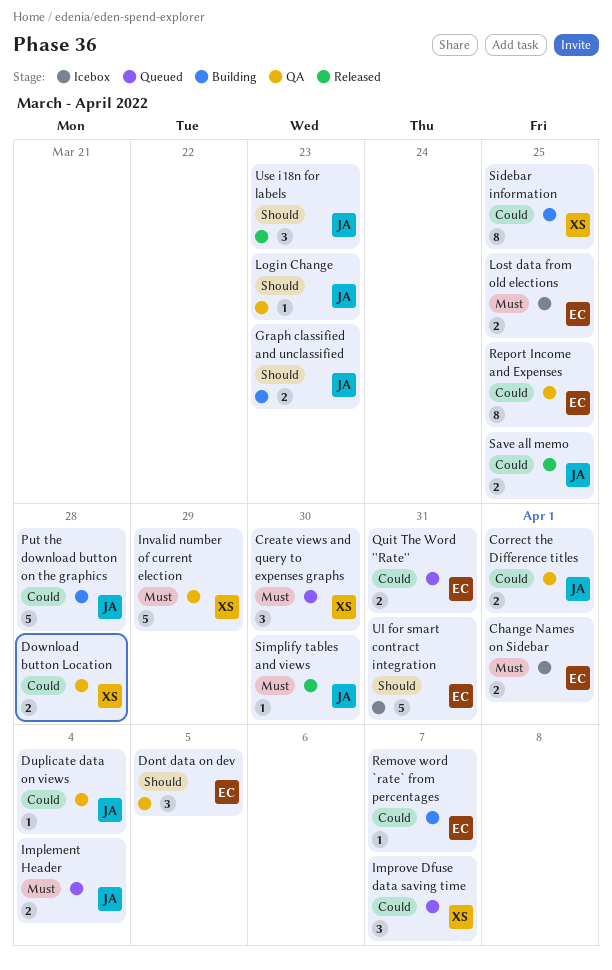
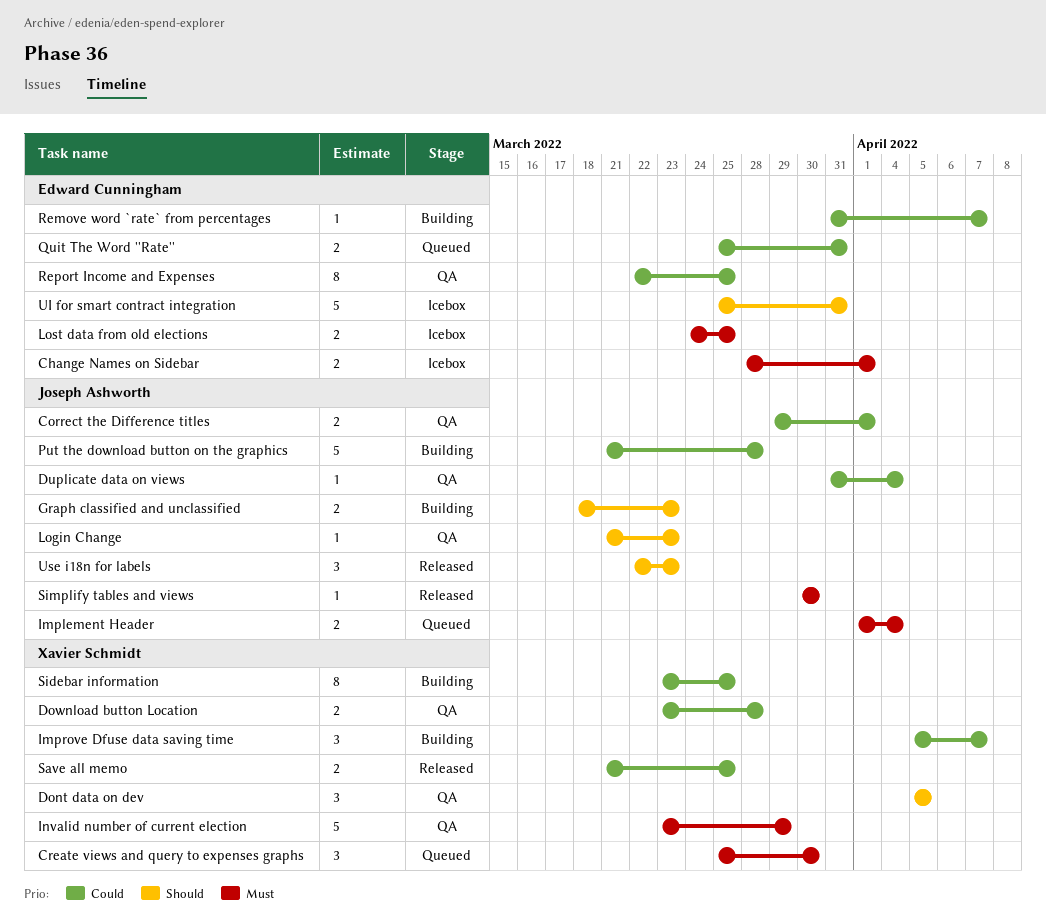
Dont data on dev, owner: Edward Cunningham -> Xavier Schmidt
Improve Dfuse data saving time, status: Queued -> Building
Save all memo, owner: Joseph Ashworth -> Xavier Schmidt

